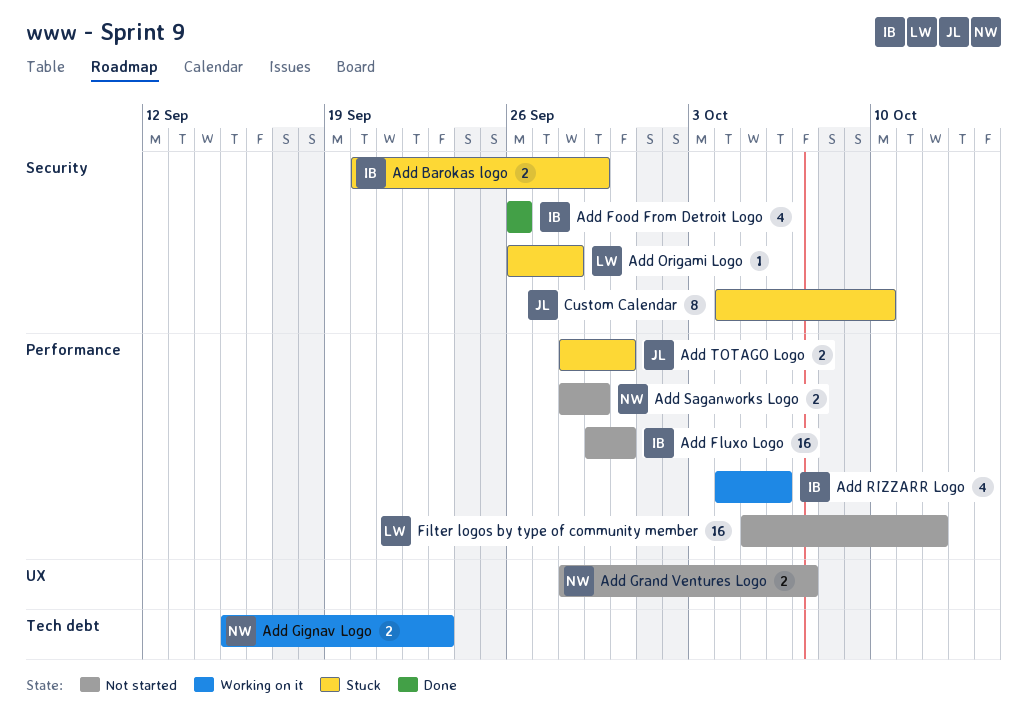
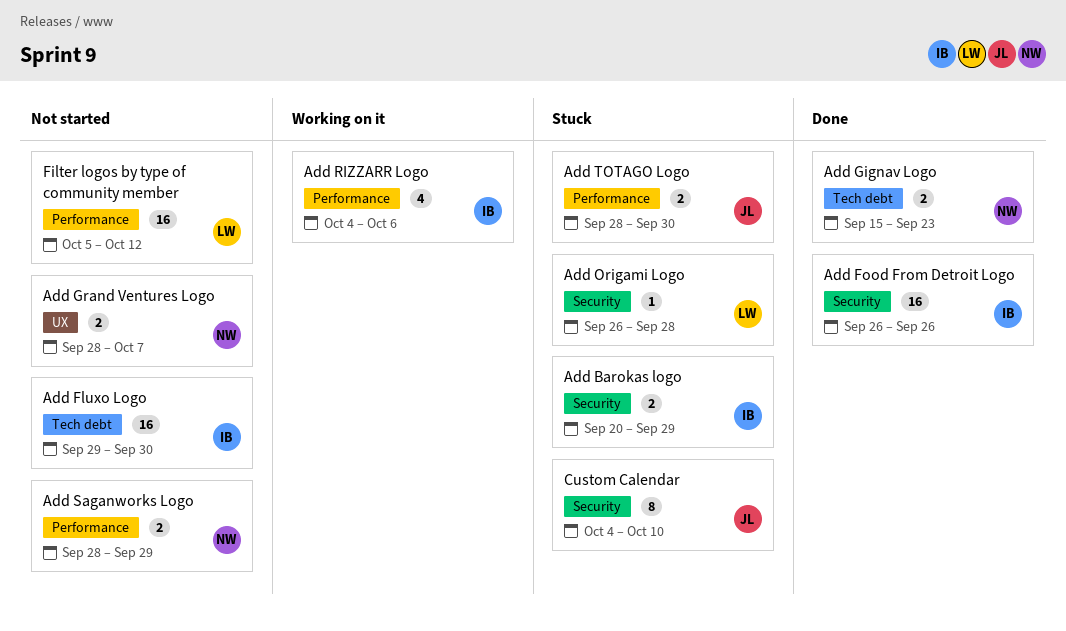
Add Fluxo Logo, label: Performance -> Tech debt
Add Food From Detroit Logo, estimate: 4 -> 16
Add Gignav Logo, status: Working on it -> Done

